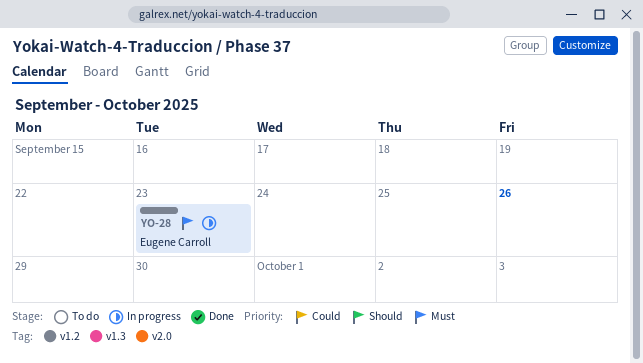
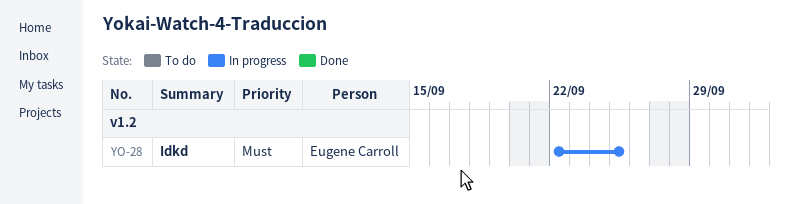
YO-28, due: Sep 23 -> Sep 25

